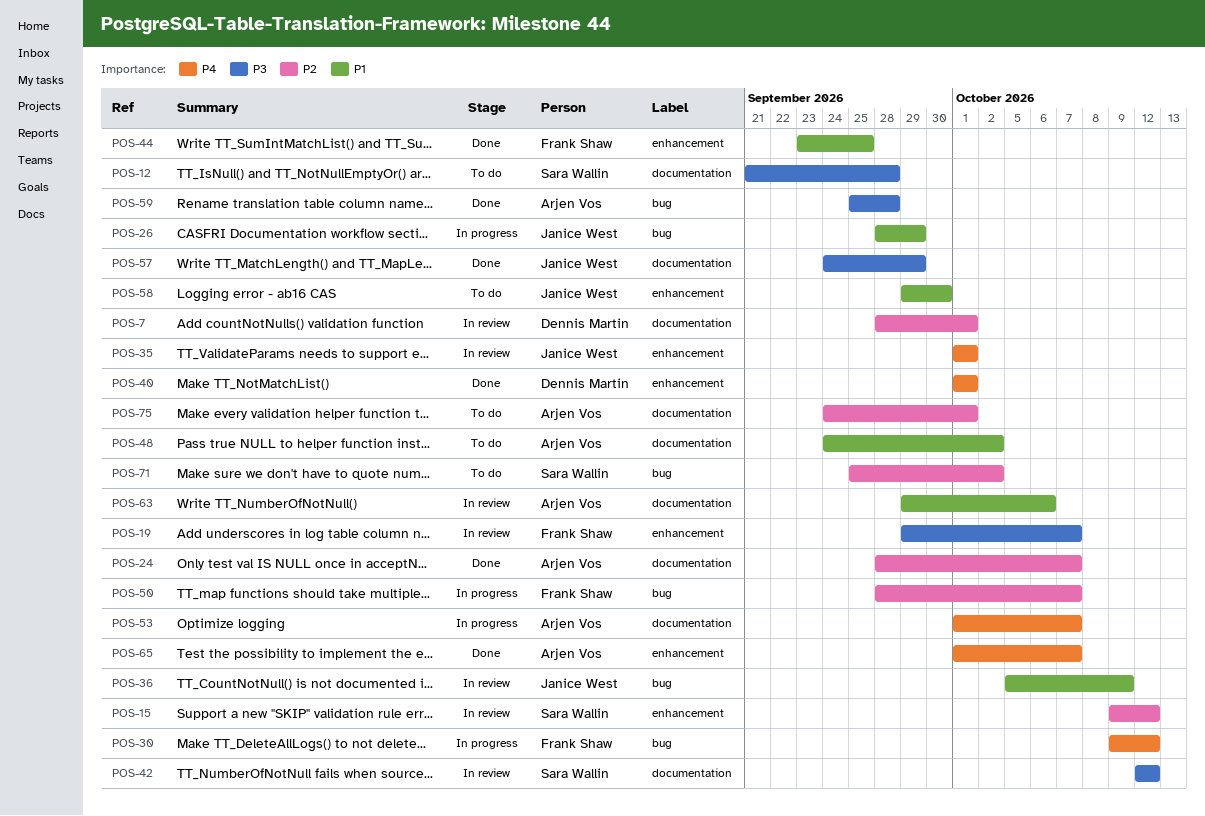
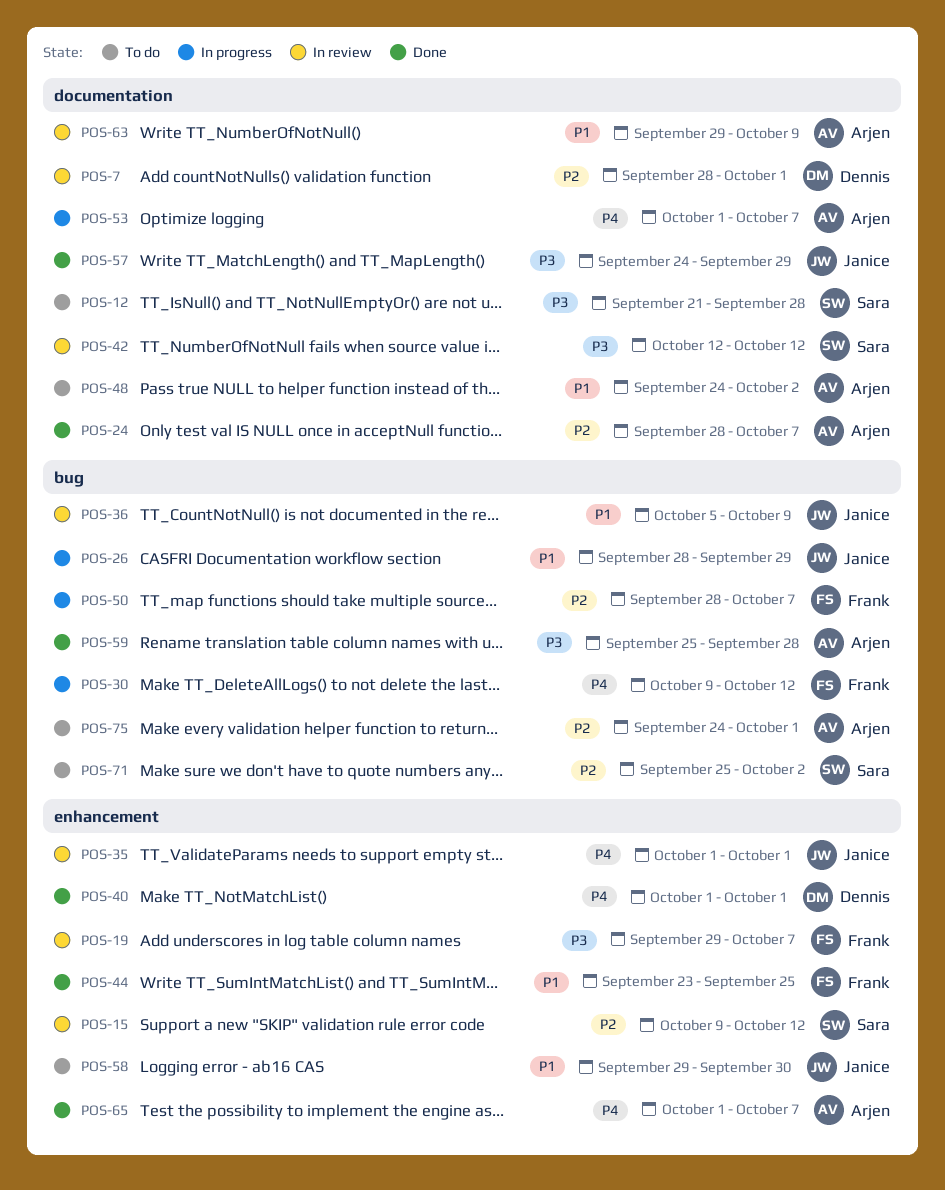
POS-63, due: Oct 6 -> Oct 9
POS-75, label: documentation -> bug

